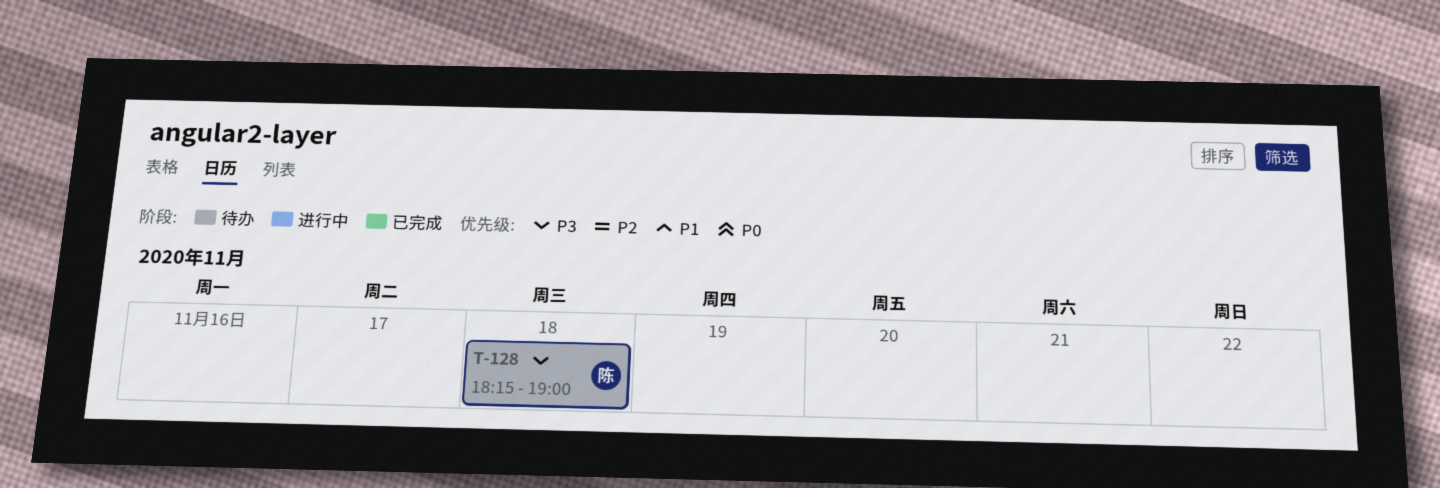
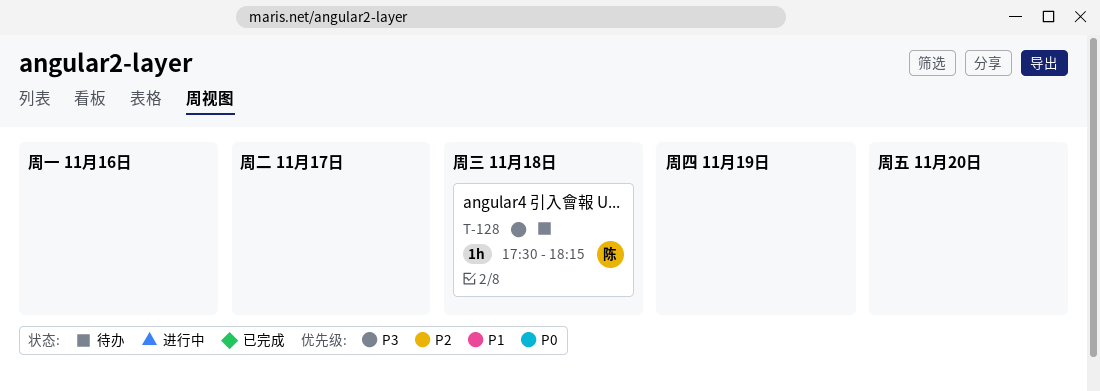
T-128, begins: 18:15 -> 17:30
T-128, ends: 19:00 -> 18:15

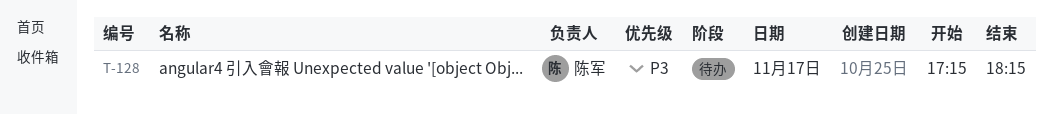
T-128, day: Nov 18 -> Nov 17
T-128, begins: 17:30 -> 17:15

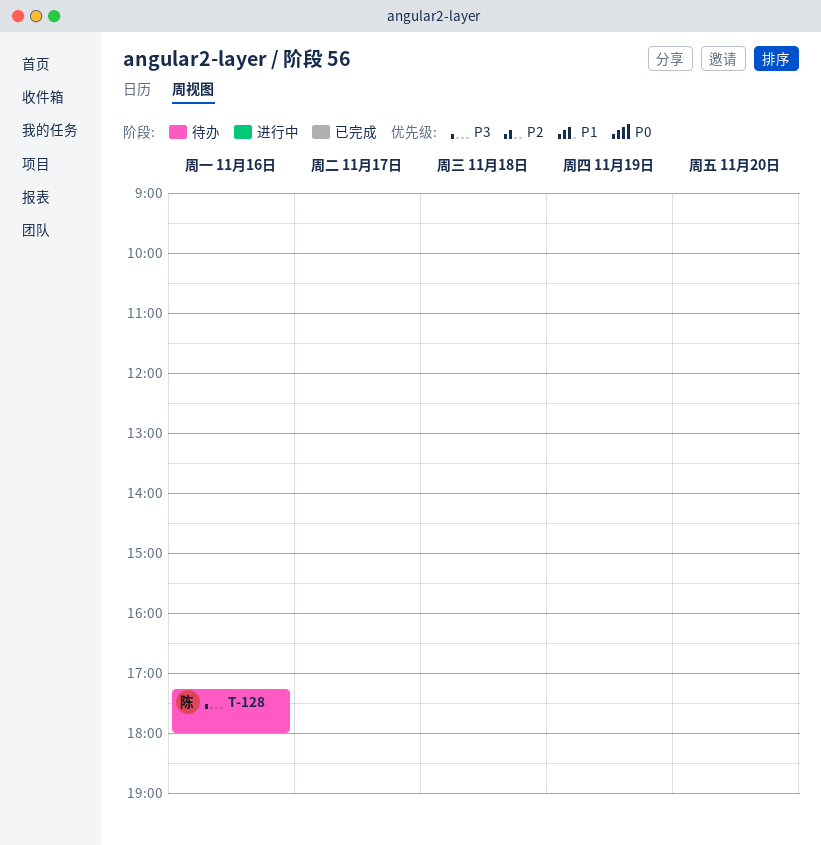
T-128, day: Nov 17 -> Nov 16
T-128, ends: 18:15 -> 18:00

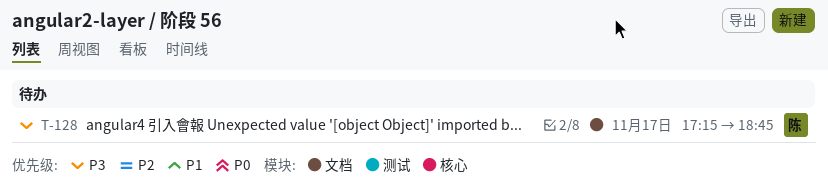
T-128, day: Nov 16 -> Nov 17
T-128, ends: 18:00 -> 18:45

